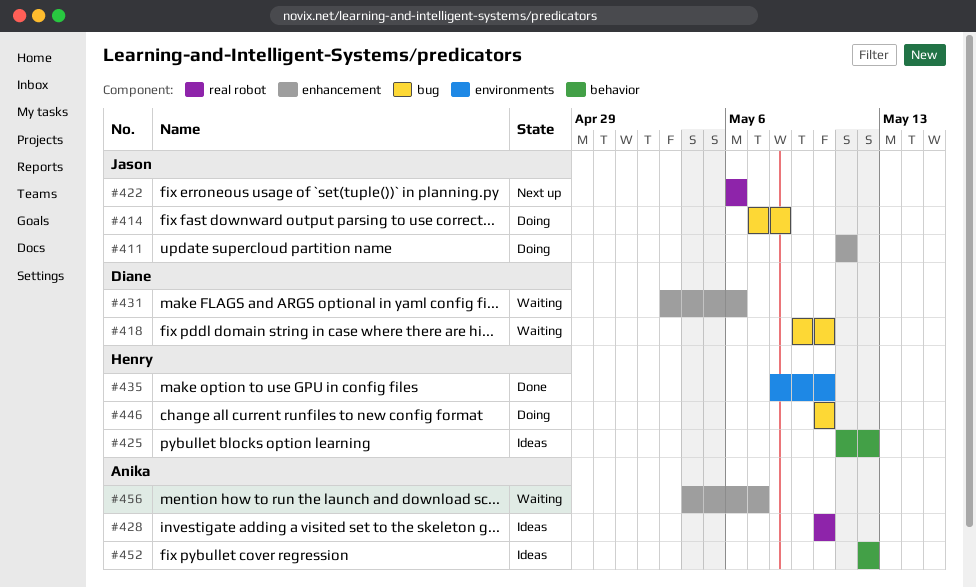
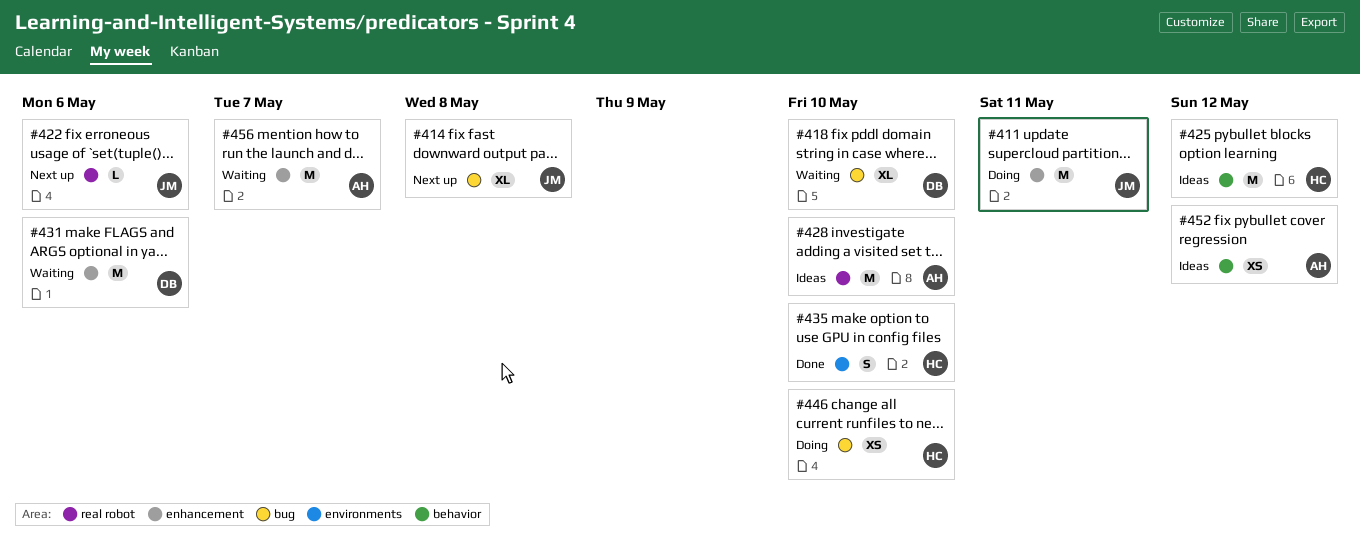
#414, status: Doing -> Next up

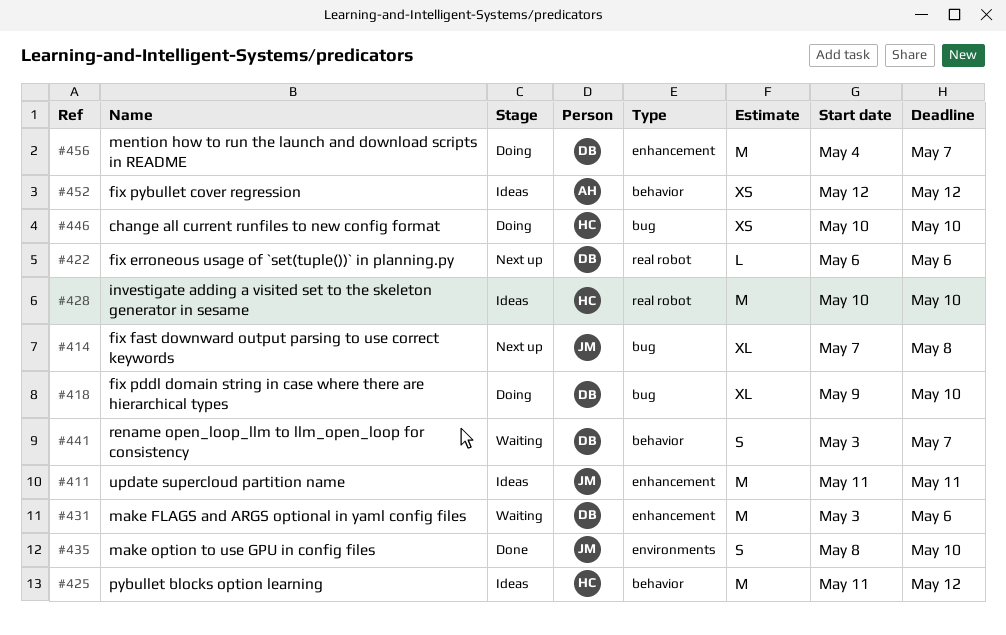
#411, status: Doing -> Ideas
#418, status: Waiting -> Doing
#422, owner: JM -> DB
#428, owner: AH -> HC
#435, owner: HC -> JM
#441: none -> present
#456, status: Waiting -> Doing
#456, owner: AH -> DB

